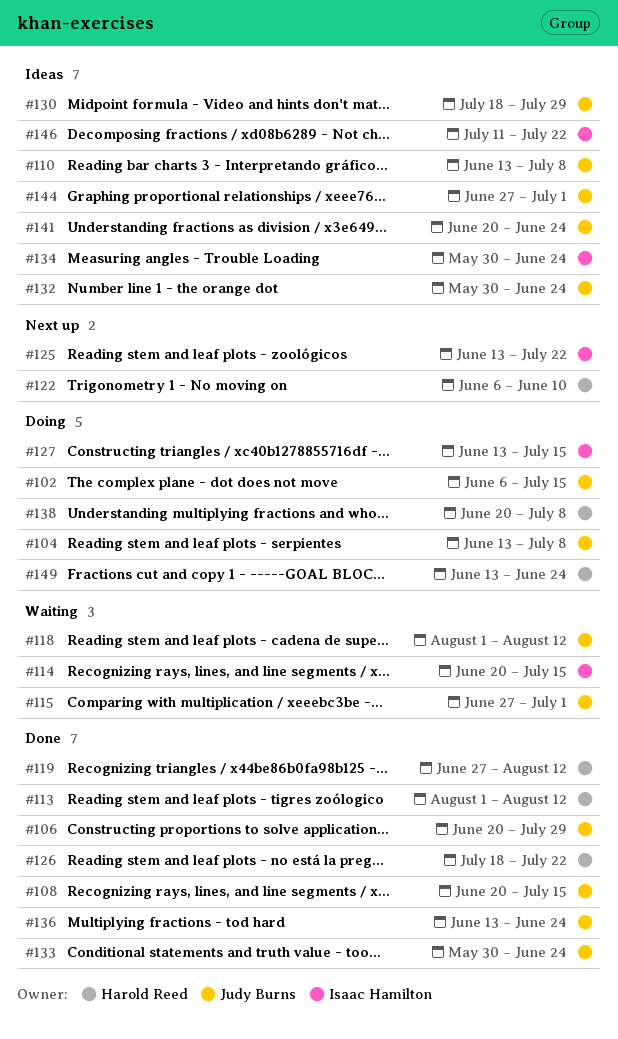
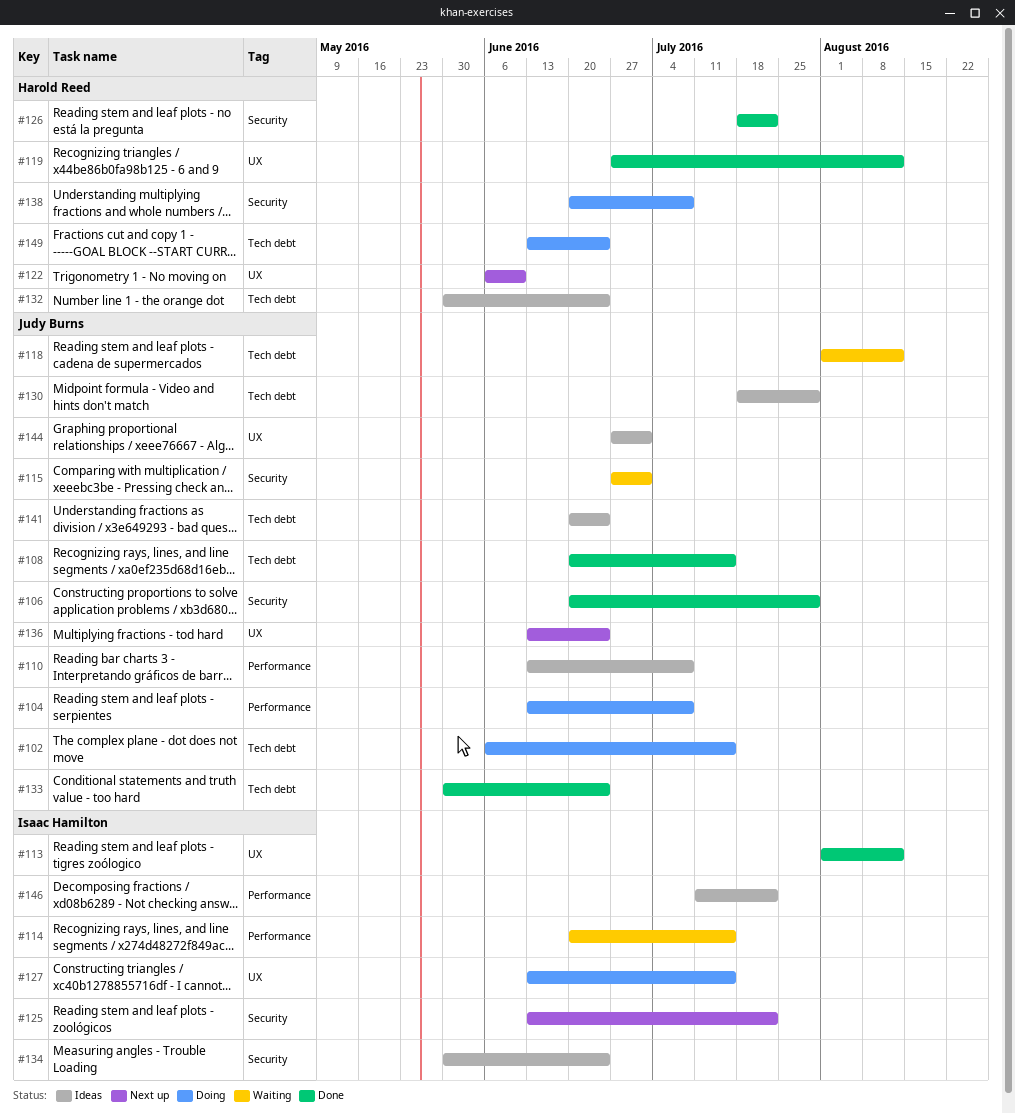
#113, owner: Harold Reed -> Isaac Hamilton
#132, owner: Judy Burns -> Harold Reed
#136, status: Done -> Next up

